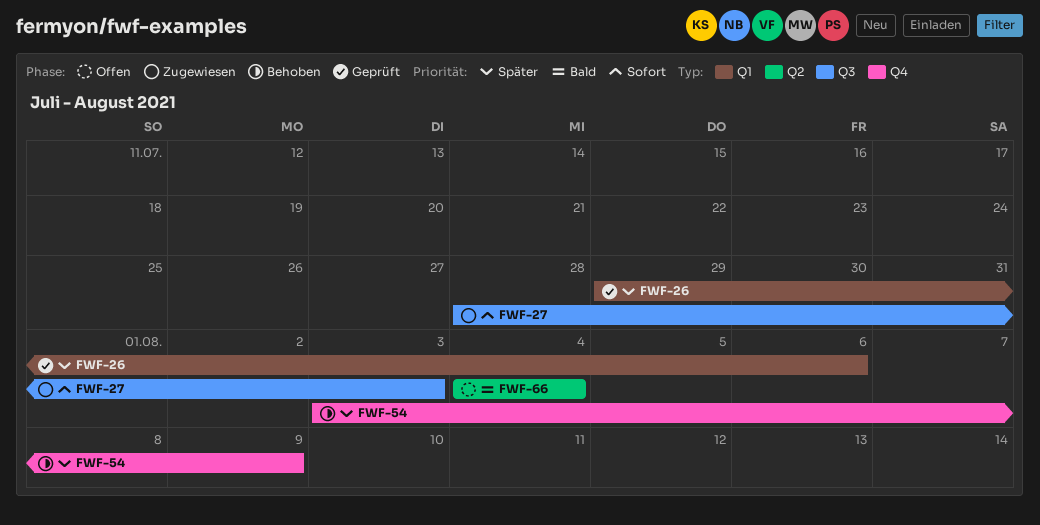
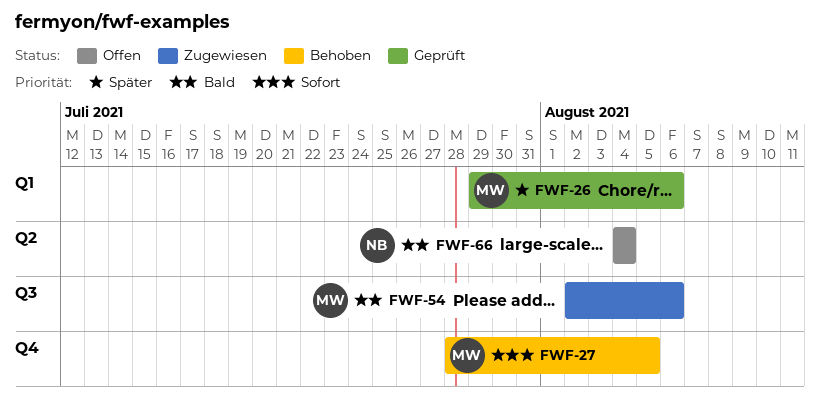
FWF-27, status: Zugewiesen -> Behoben
FWF-27, label: Q3 -> Q4
FWF-27, due: Aug 3 -> Aug 5
FWF-54, status: Behoben -> Zugewiesen
FWF-54, priority: Später -> Bald
FWF-54, label: Q4 -> Q3
FWF-54, start: Aug 3 -> Aug 2
FWF-54, due: Aug 9 -> Aug 6

